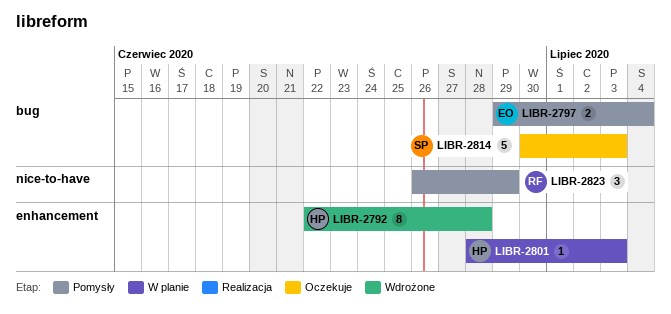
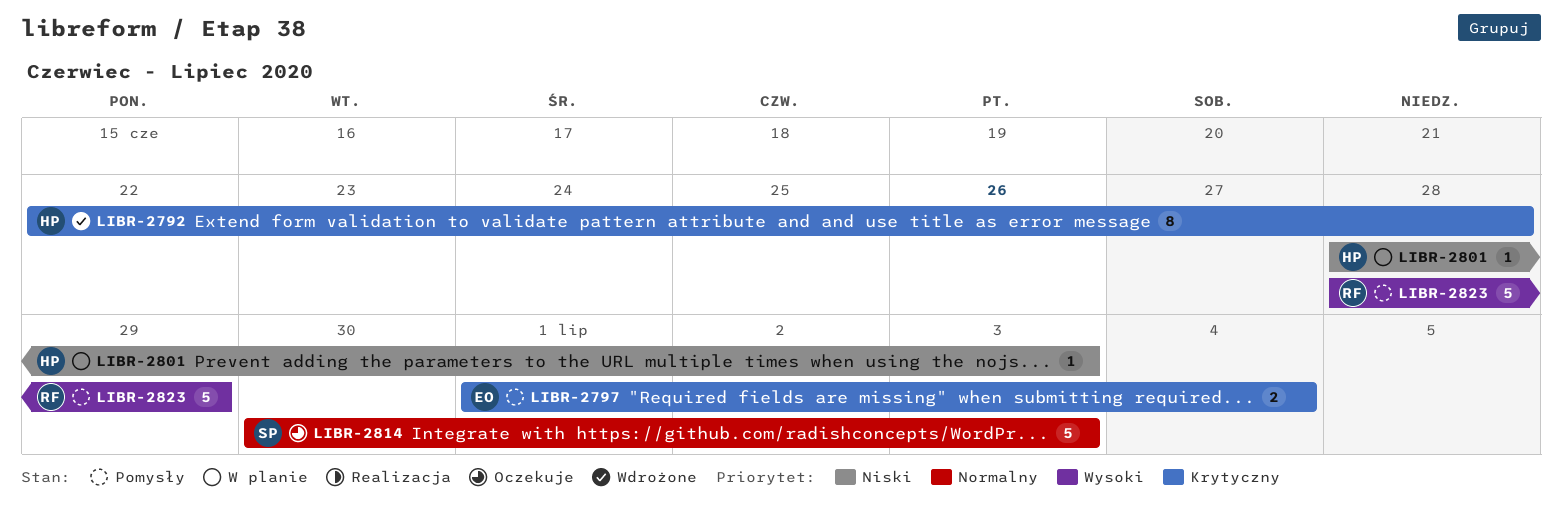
LIBR-2797, start: Jun 29 -> Jul 1
LIBR-2823, estimate: 3 -> 5
LIBR-2823, start: Jun 26 -> Jun 28

